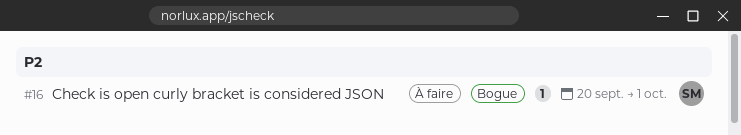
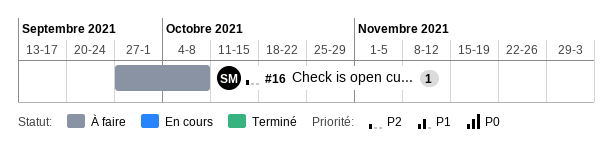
#16, start: Sep 20 -> Sep 27
#16, due: Oct 1 -> Oct 8

